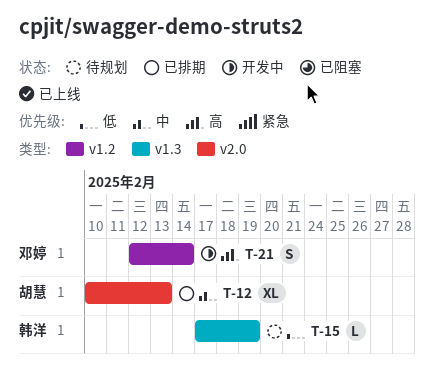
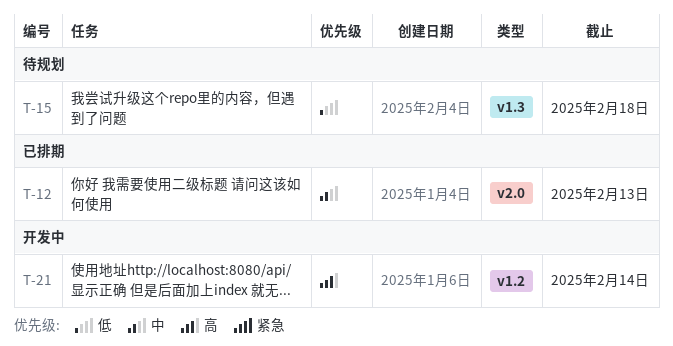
T-15, due: Feb 19 -> Feb 18

